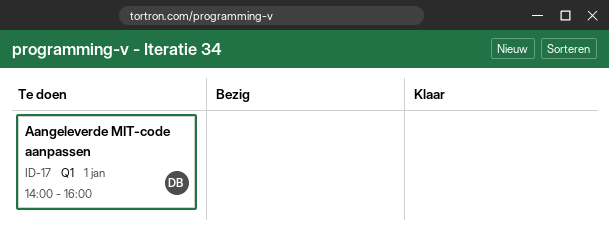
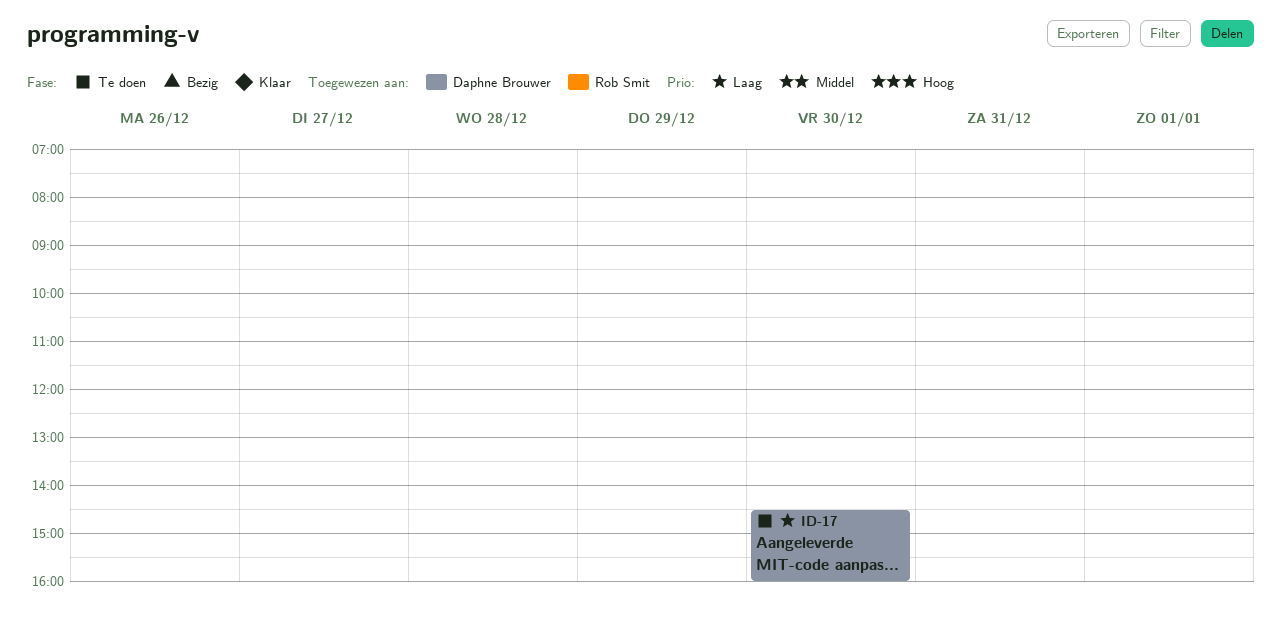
ID-17, day: Jan 1 -> Dec 30
ID-17, begins: 14:00 -> 14:30

